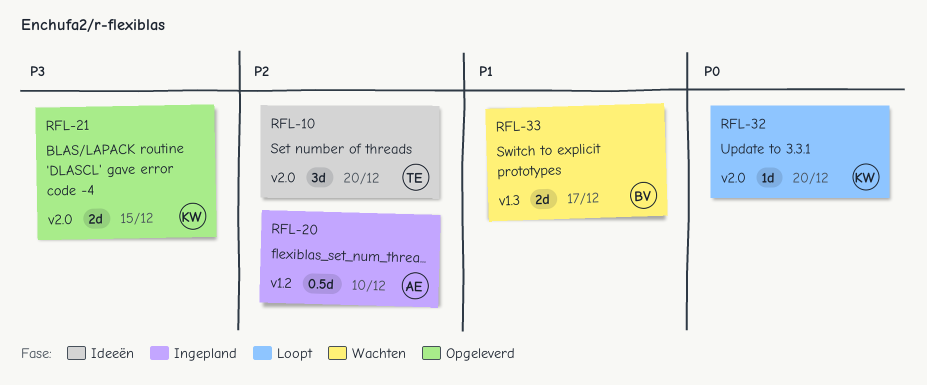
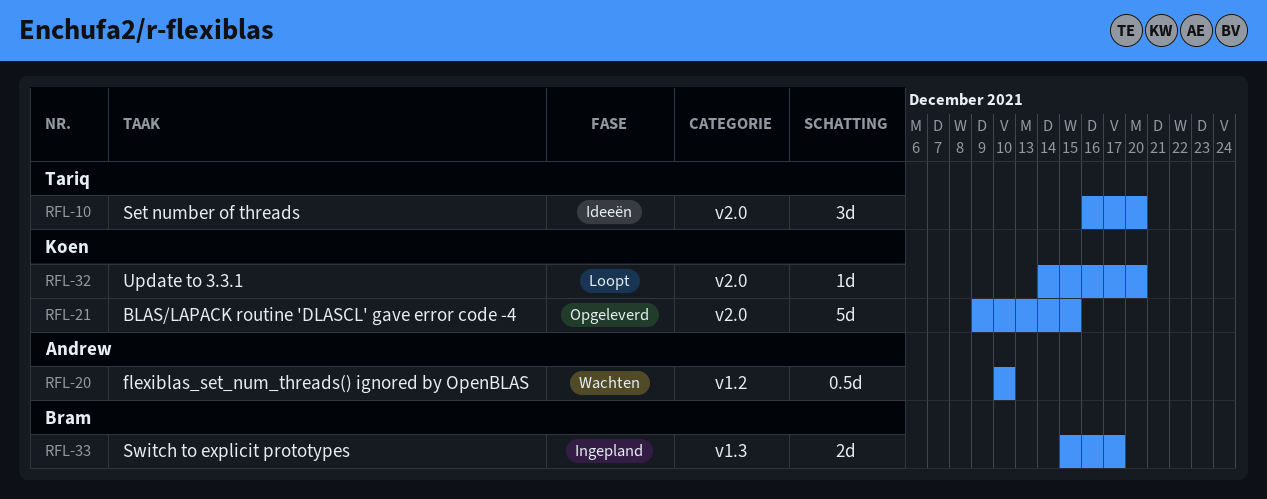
RFL-20, status: Ingepland -> Wachten
RFL-21, estimate: 2d -> 5d
RFL-33, status: Wachten -> Ingepland

